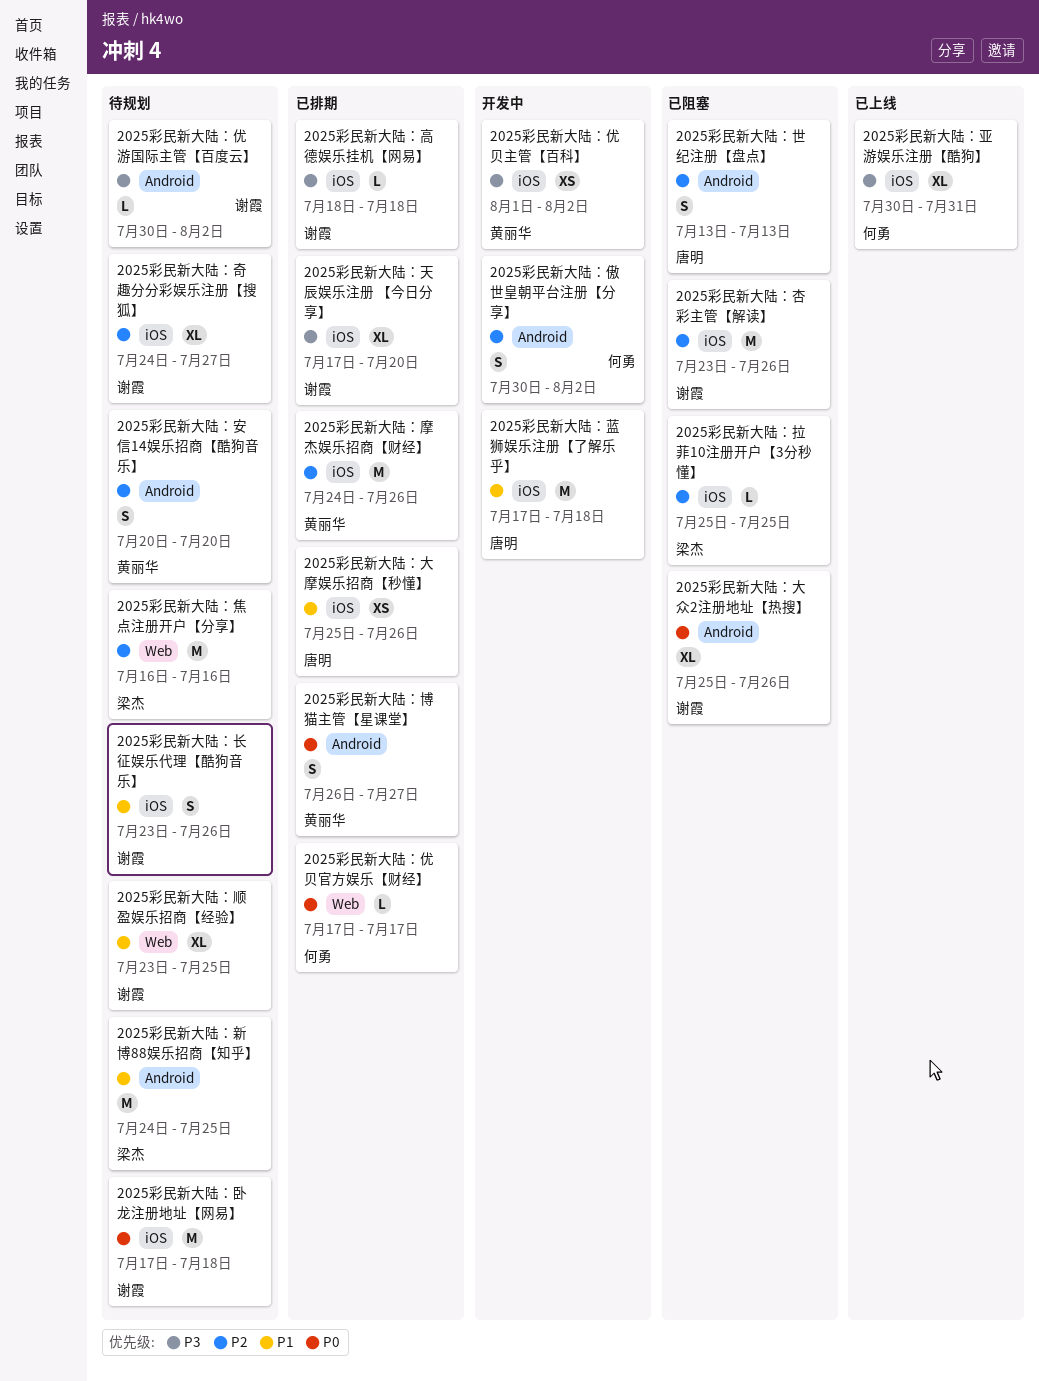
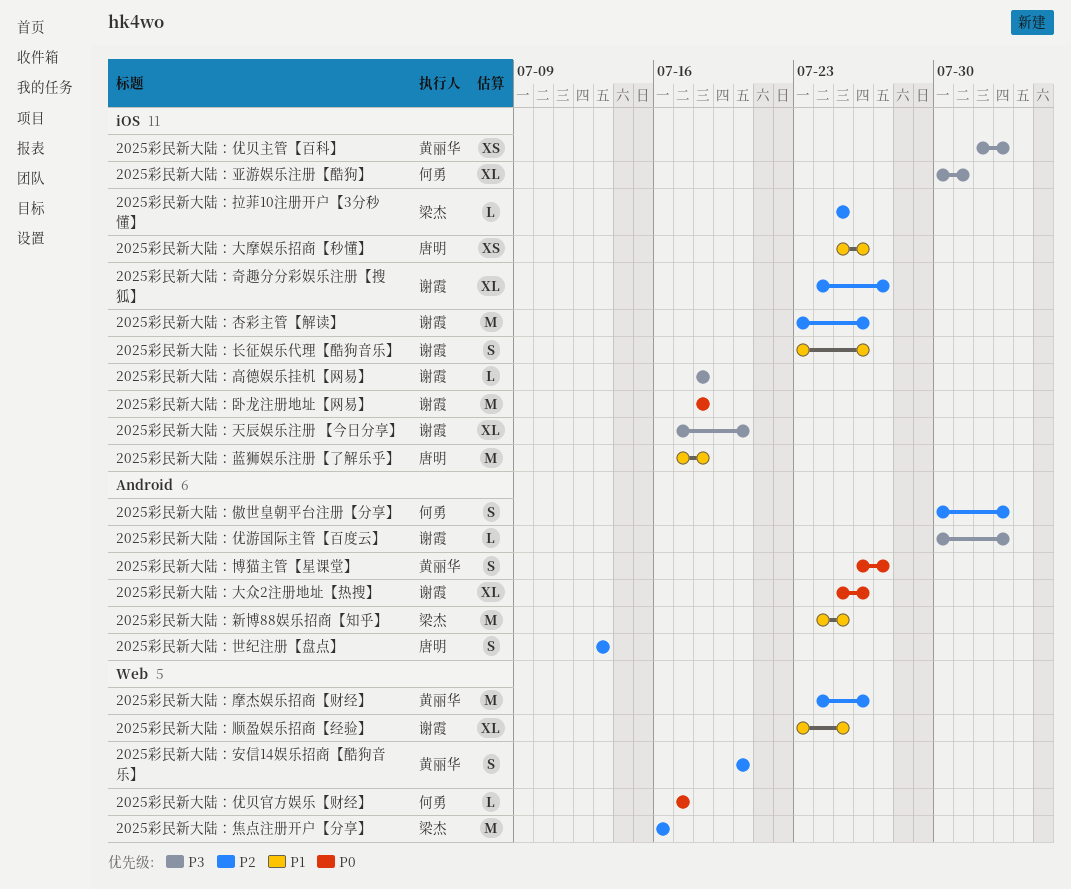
2025彩民新大陆：卧龙注册地址【网易】, start: Jul 17 -> Jul 18
2025彩民新大陆：安信14娱乐招商【酷狗音乐】, label: Android -> Web
2025彩民新大陆：摩杰娱乐招商【财经】, label: iOS -> Web

